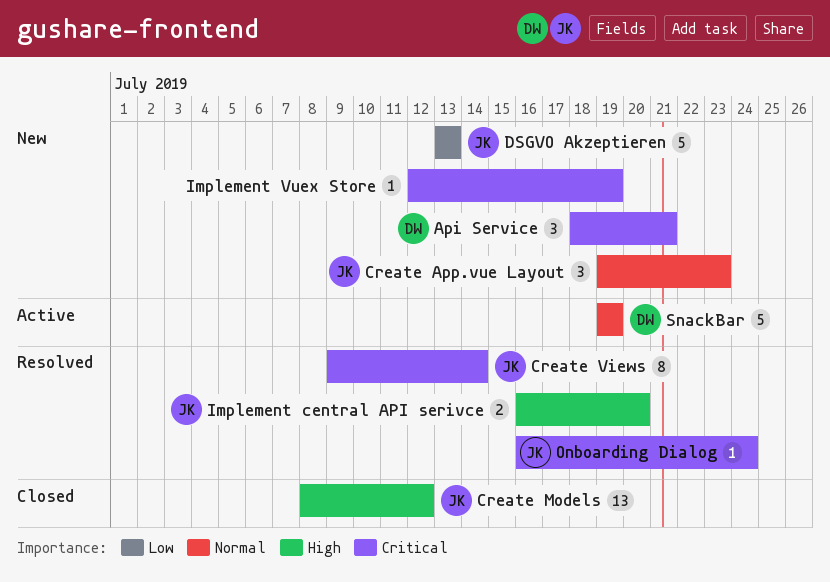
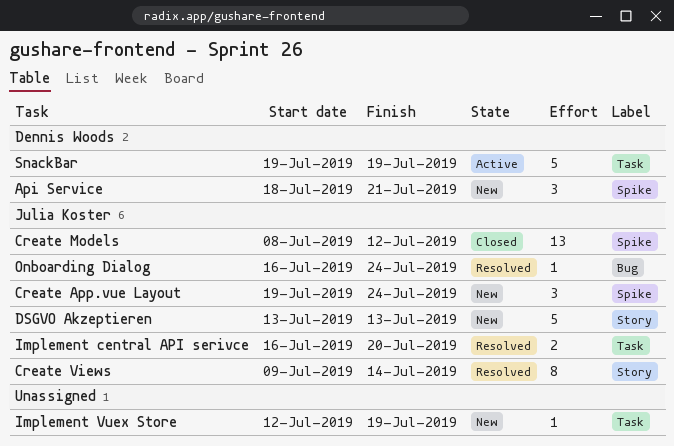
Create App.vue Layout, due: Jul 23 -> Jul 24

